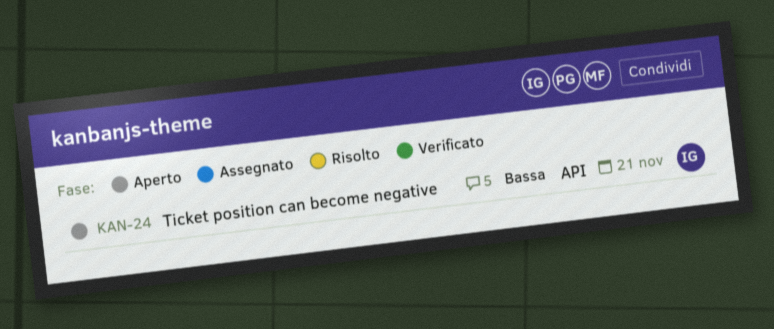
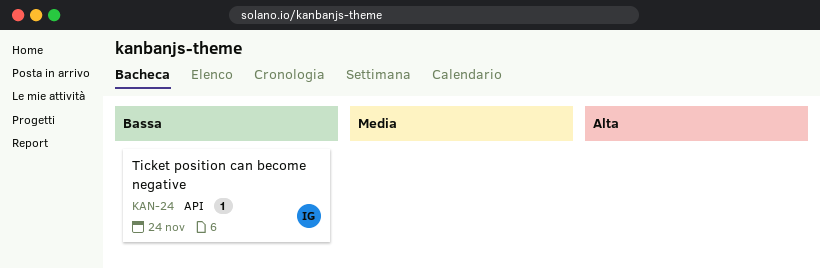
KAN-24, due: Nov 21 -> Nov 24

